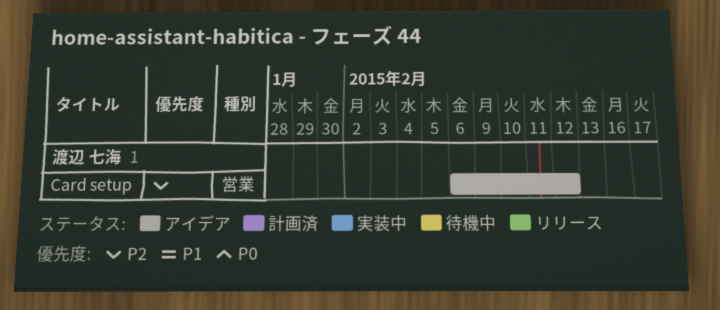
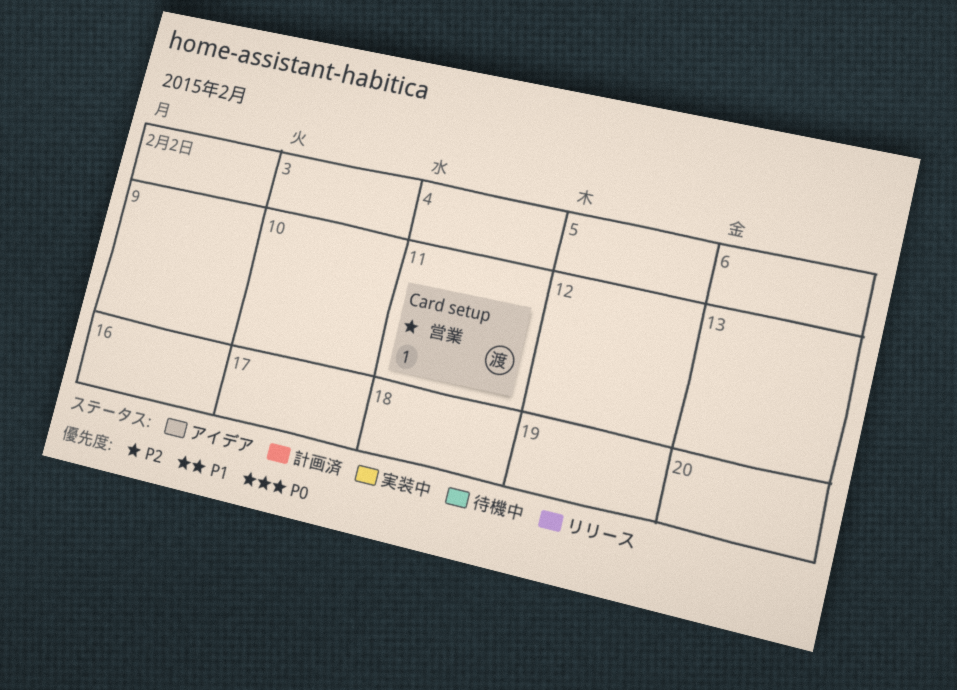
Card setup, due: Feb 12 -> Feb 11

